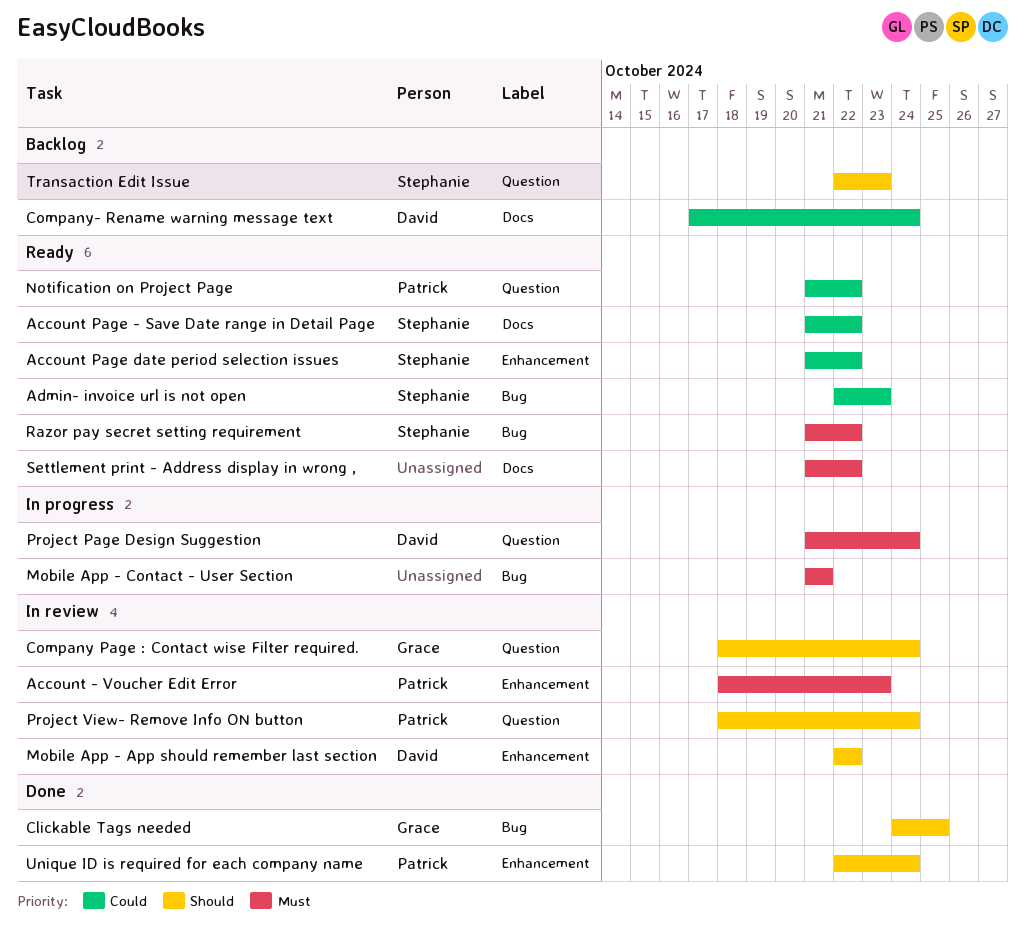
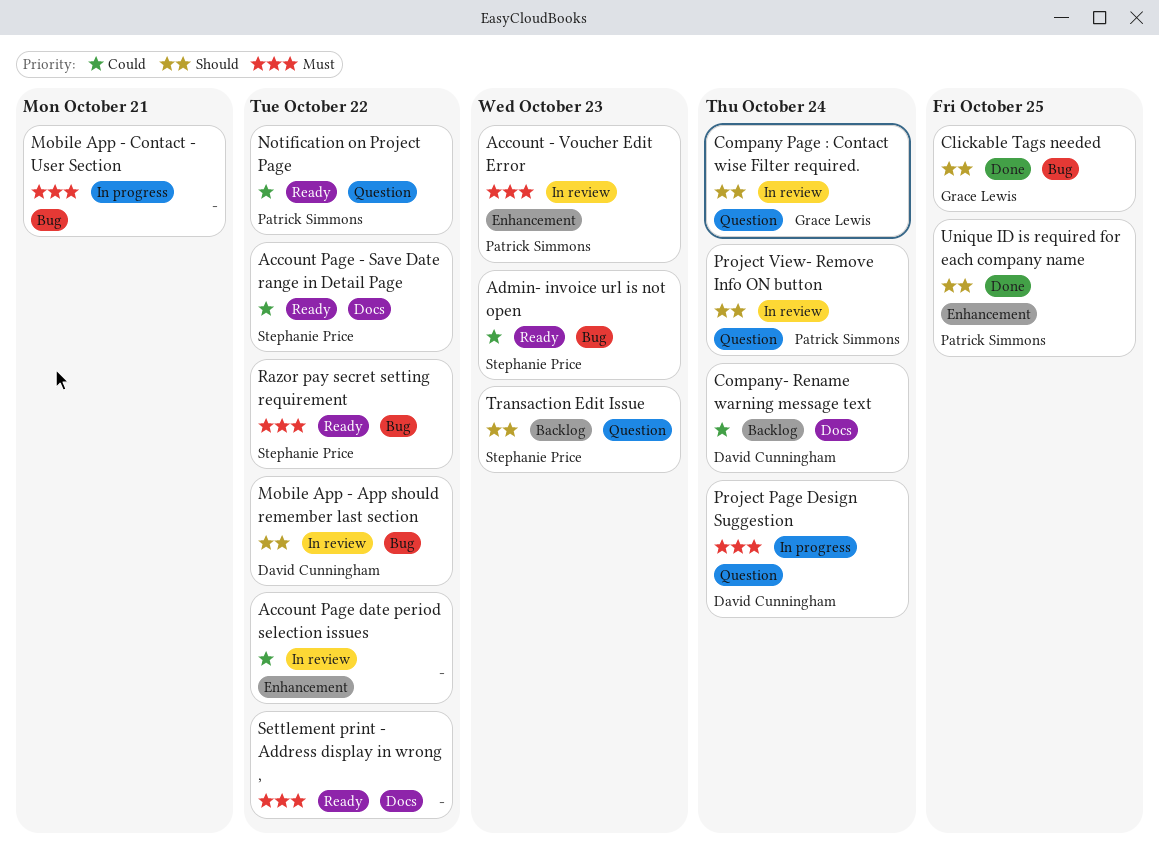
Account Page date period selection issues, status: Ready -> In review
Account Page date period selection issues, owner: Stephanie Price -> none
Mobile App - App should remember last section, label: Enhancement -> Bug
Unique ID is required for each company name, due: Oct 24 -> Oct 25

